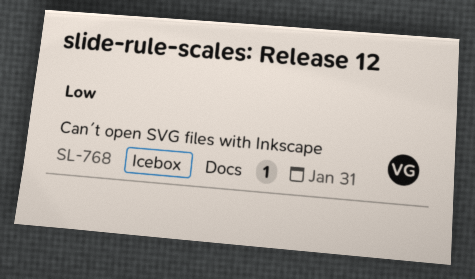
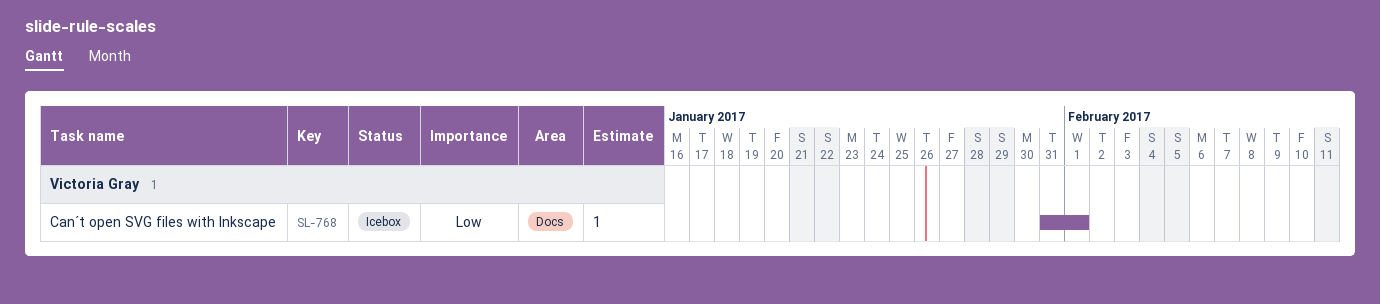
SL-768, due: Jan 31 -> Feb 1

